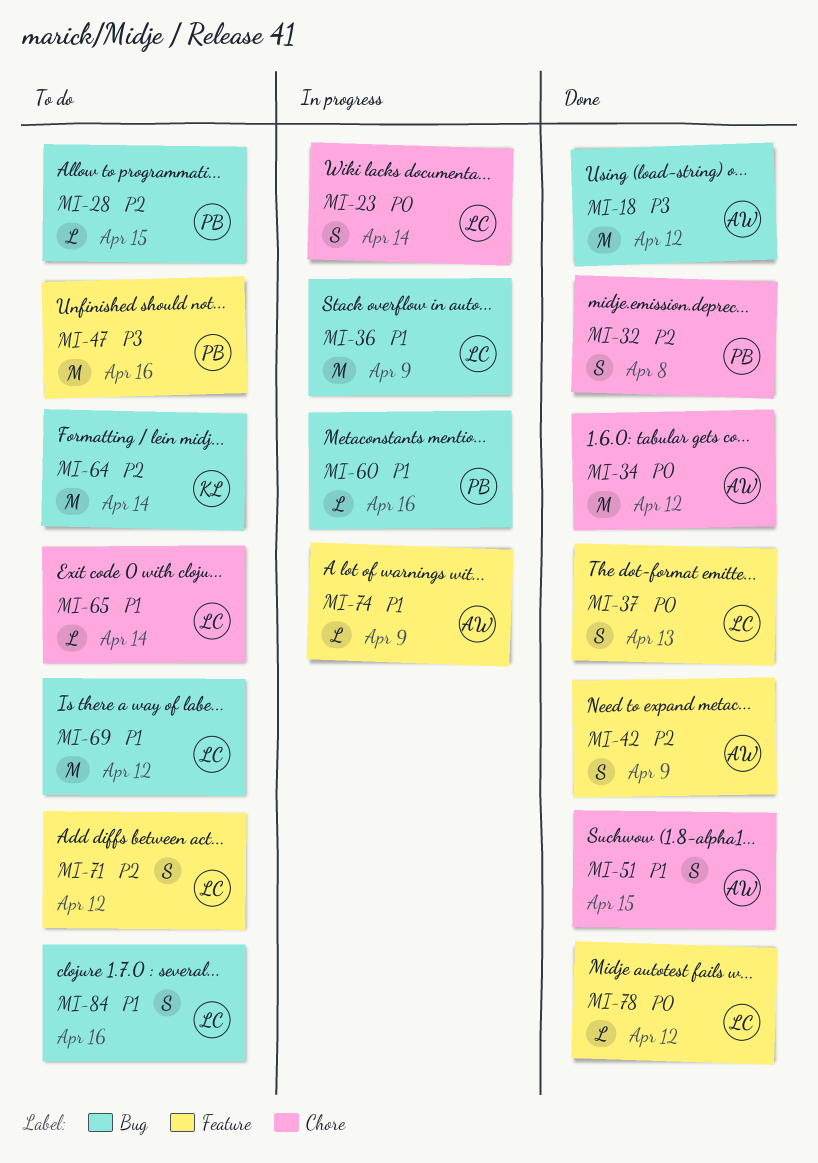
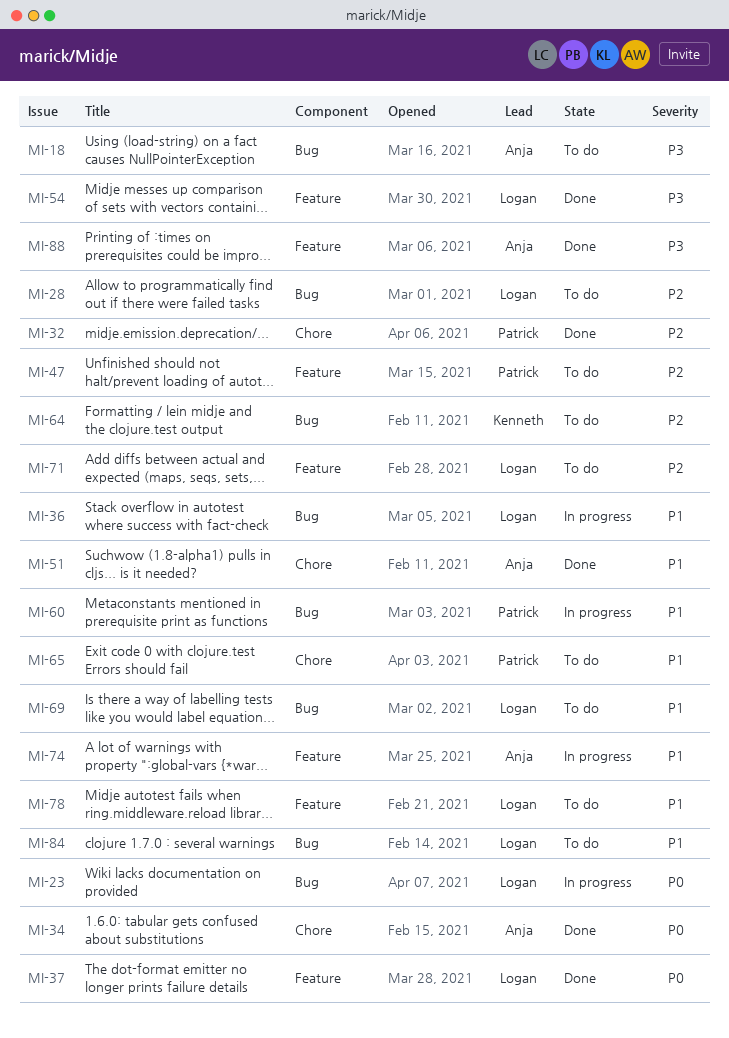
MI-18, status: Done -> To do
MI-23, label: Chore -> Bug
MI-28, owner: Patrick -> Logan
MI-42: present -> none
MI-47, priority: P3 -> P2
MI-54: none -> present
MI-65, owner: Logan -> Patrick
MI-78, status: Done -> To do
MI-78, priority: P0 -> P1
MI-88: none -> present

